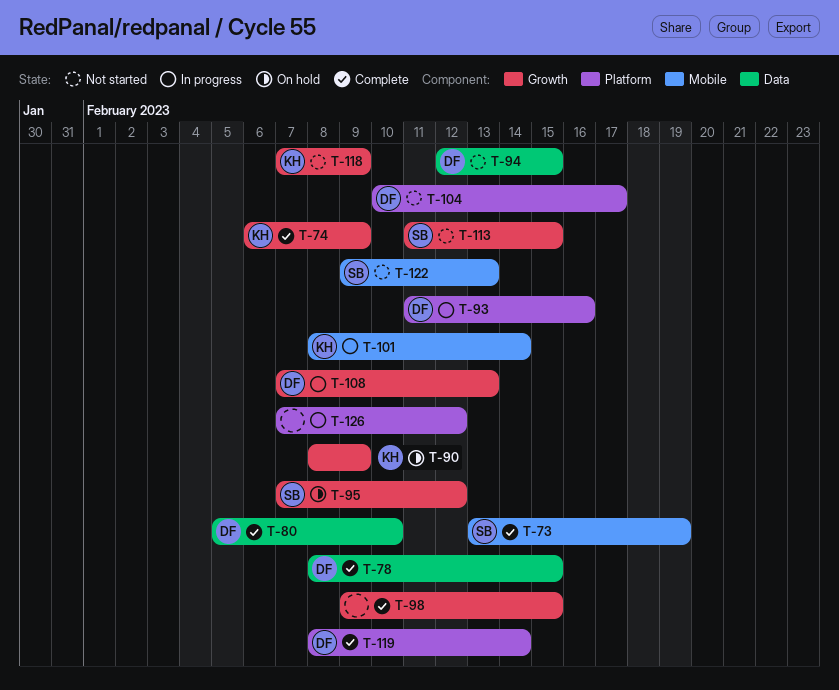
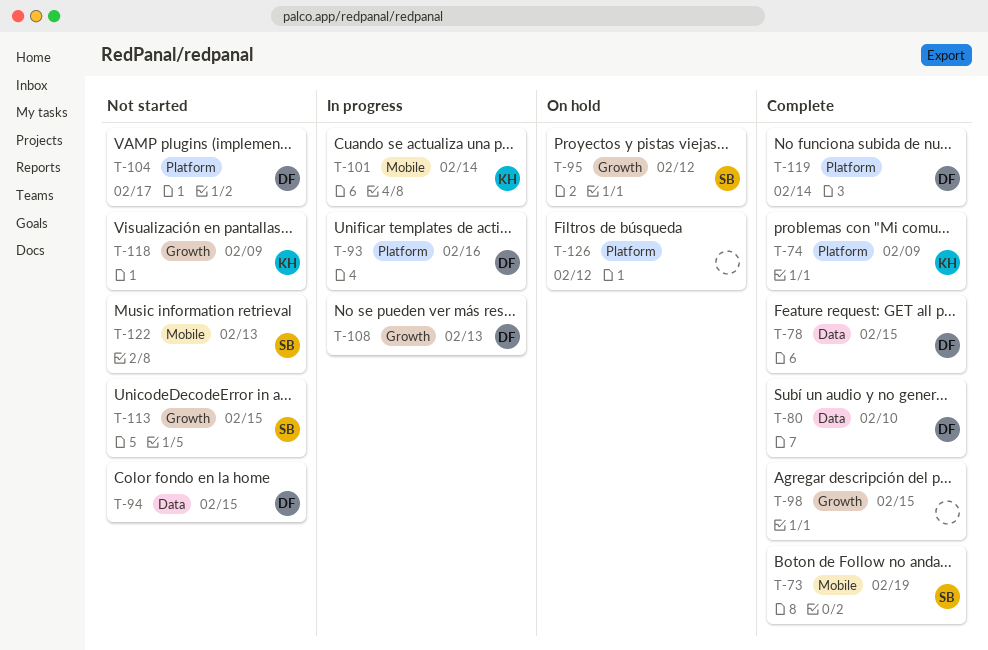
T-74, label: Growth -> Platform
T-90: present -> none
T-126, status: In progress -> On hold

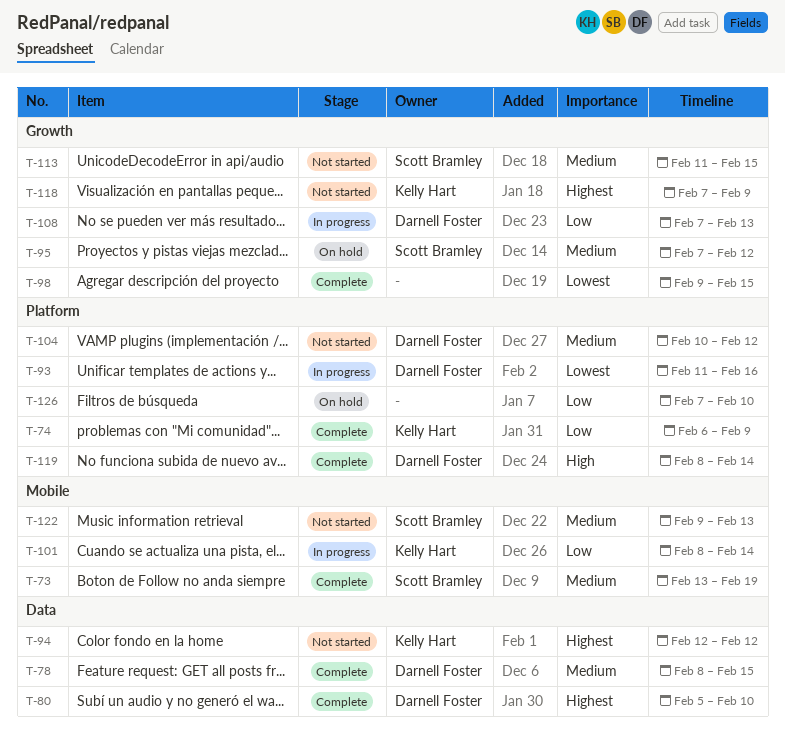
T-94, owner: Darnell Foster -> Kelly Hart
T-94, due: Feb 15 -> Feb 12
T-104, due: Feb 17 -> Feb 12
T-126, due: Feb 12 -> Feb 10

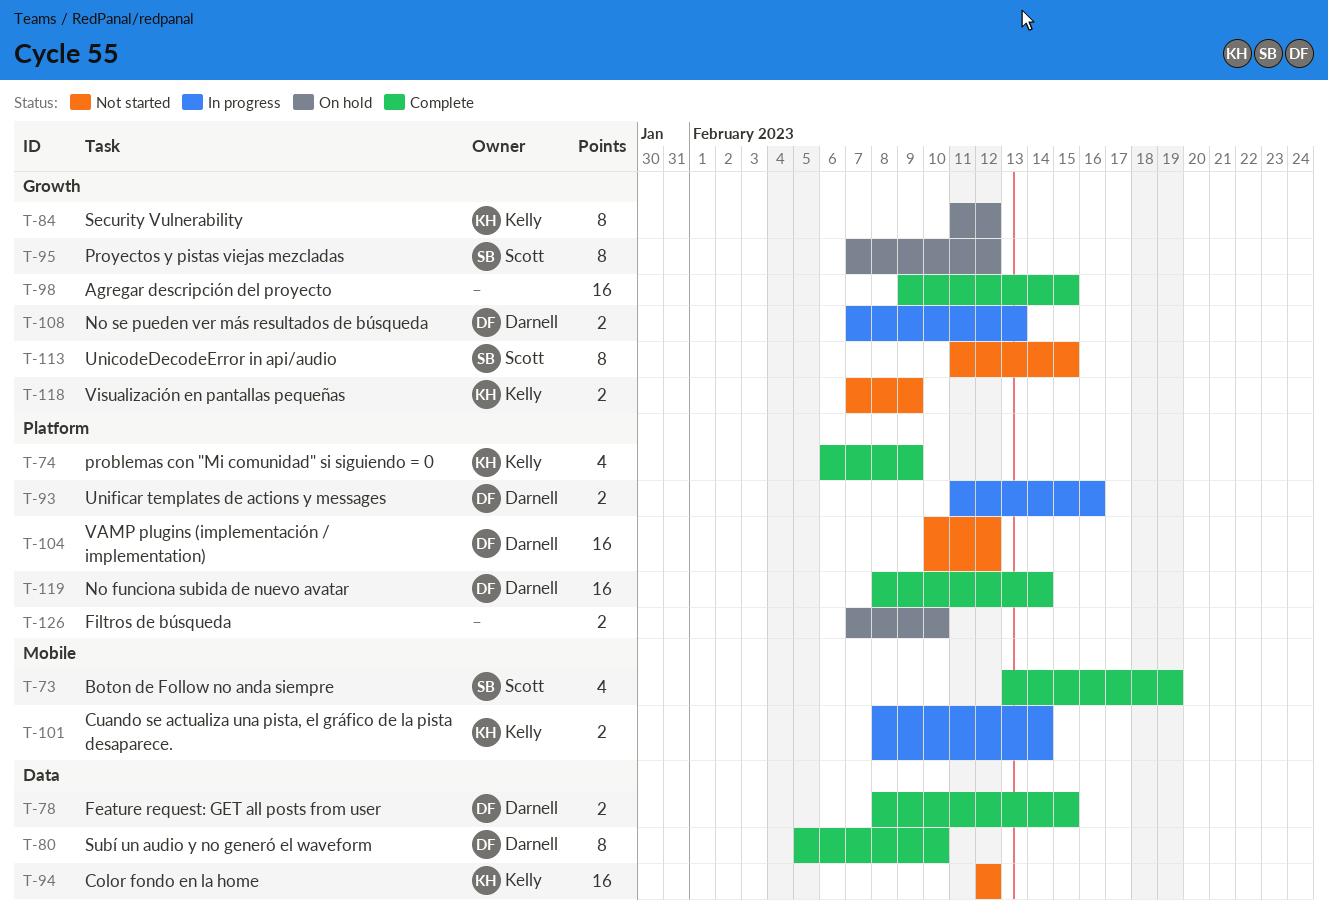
T-84: none -> present
T-122: present -> none

